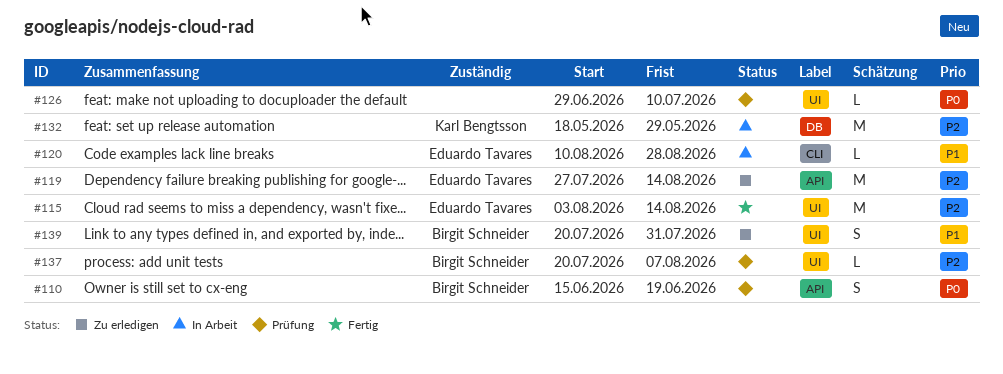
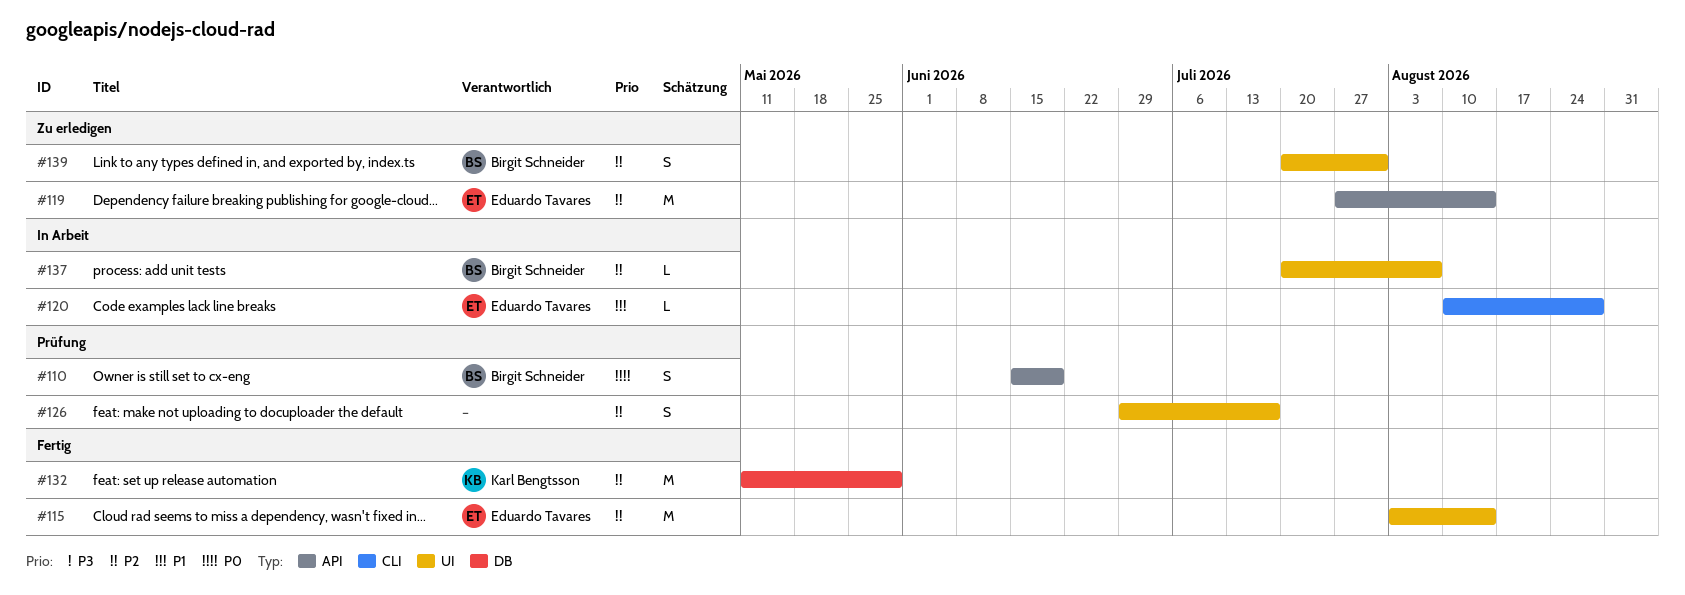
#126, priority: P0 -> P2
#126, estimate: L -> S
#126, due: Jul 10 -> Jul 17
#132, status: In Arbeit -> Fertig
#132, start: May 18 -> May 11
#137, status: Prüfung -> In Arbeit
#139, priority: P1 -> P2

